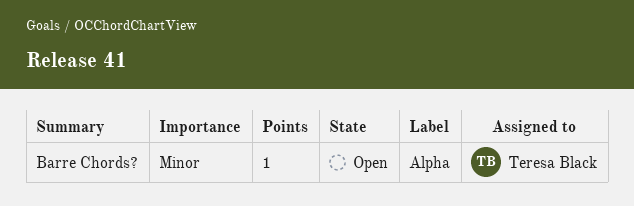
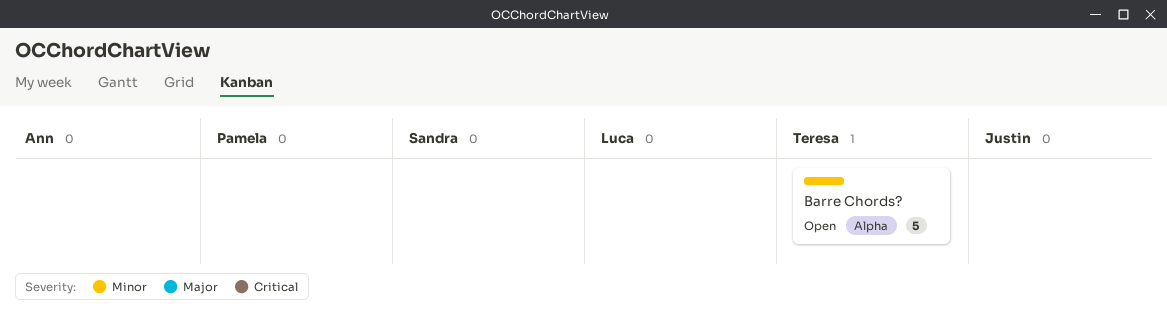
Barre Chords?, estimate: 1 -> 5

